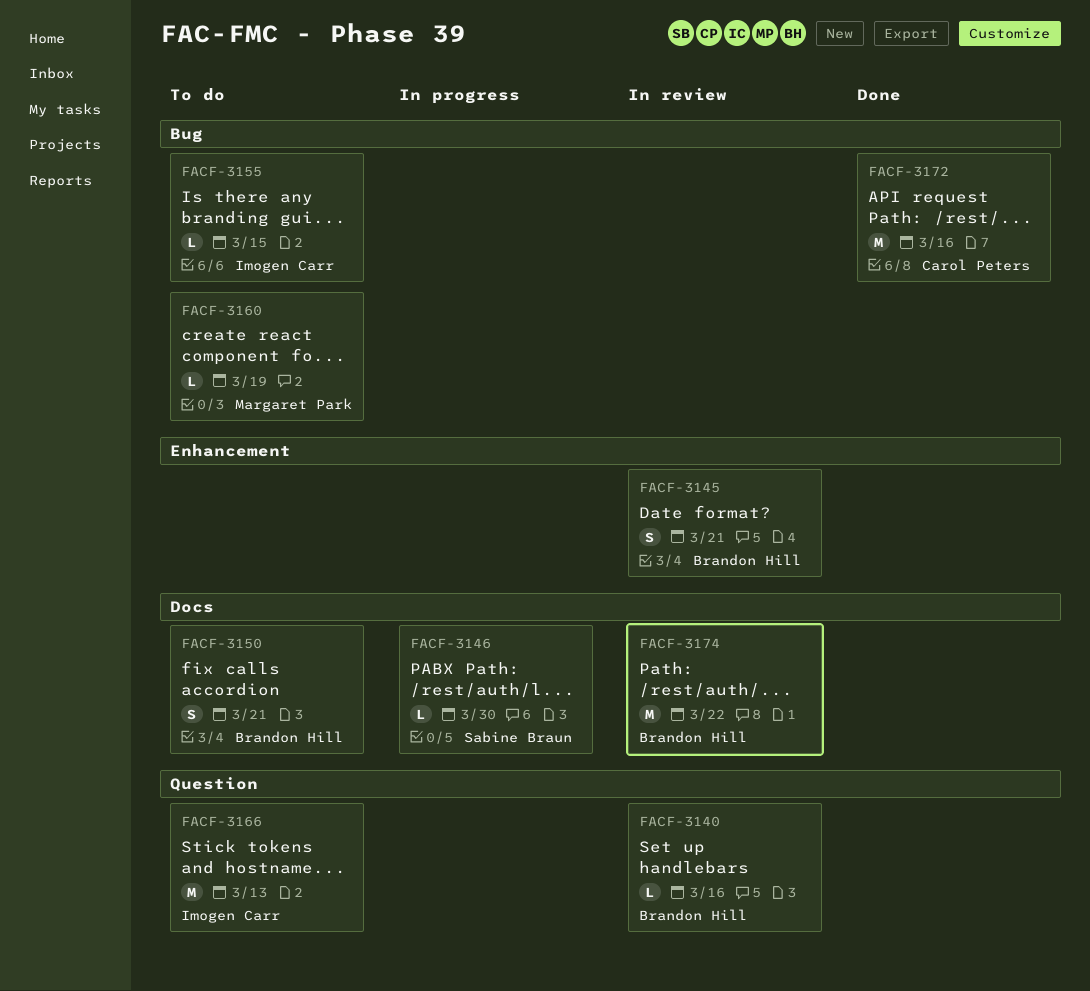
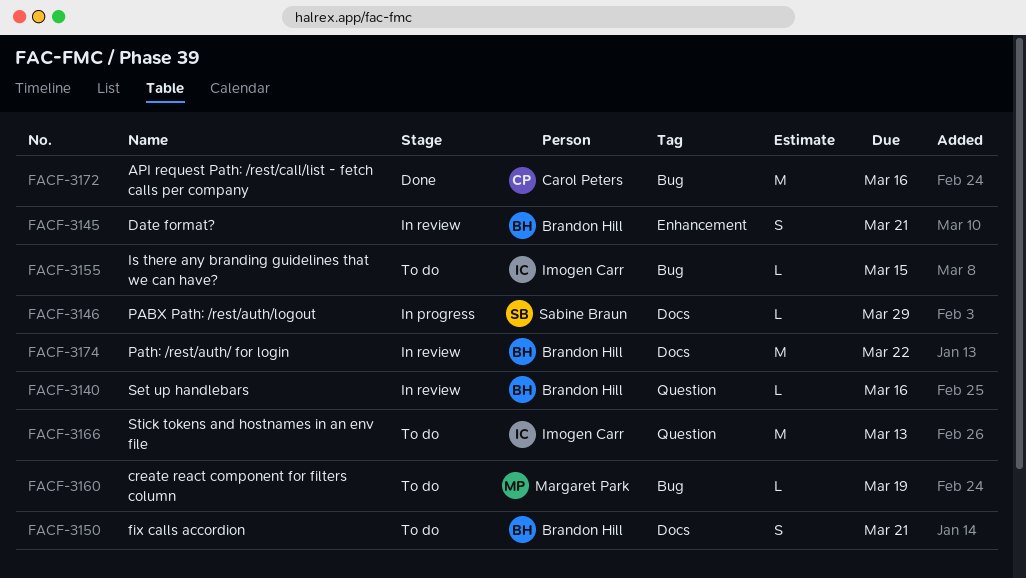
FACF-3146, due: Mar 30 -> Mar 29

